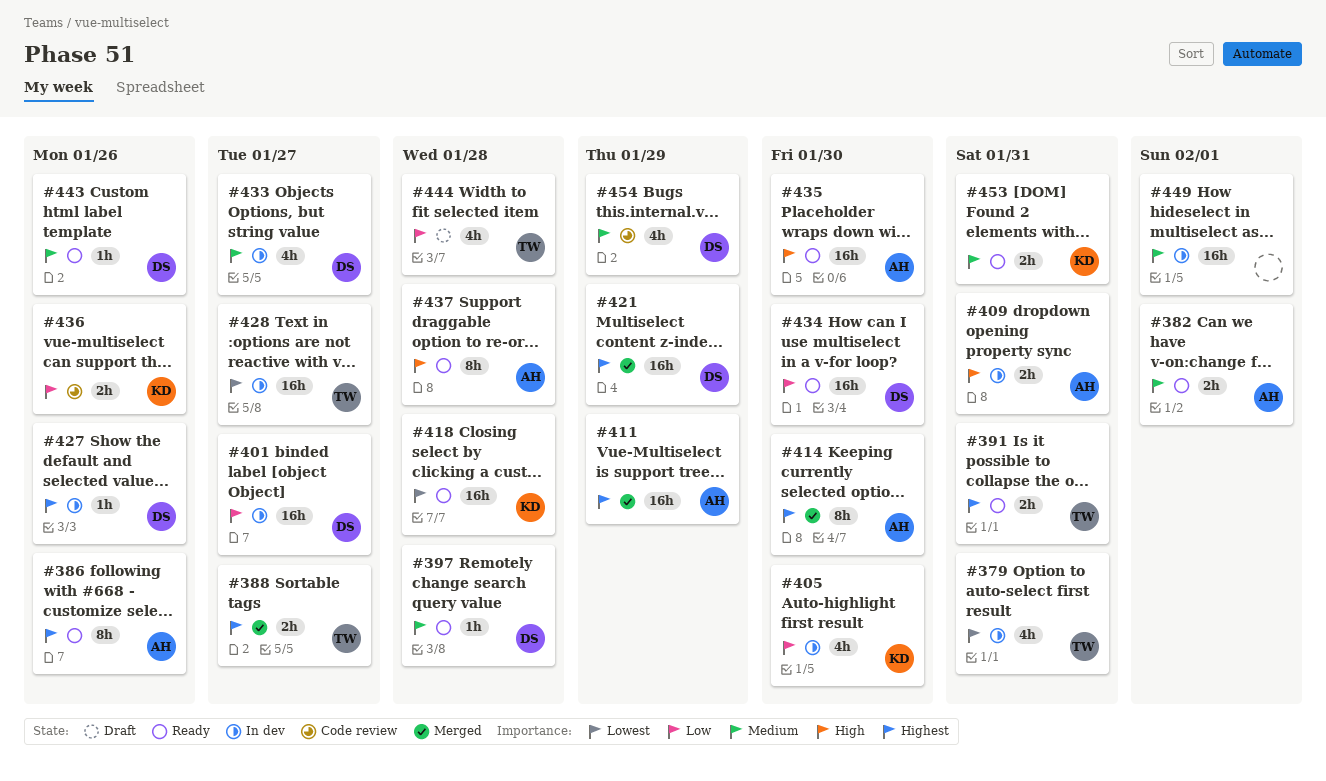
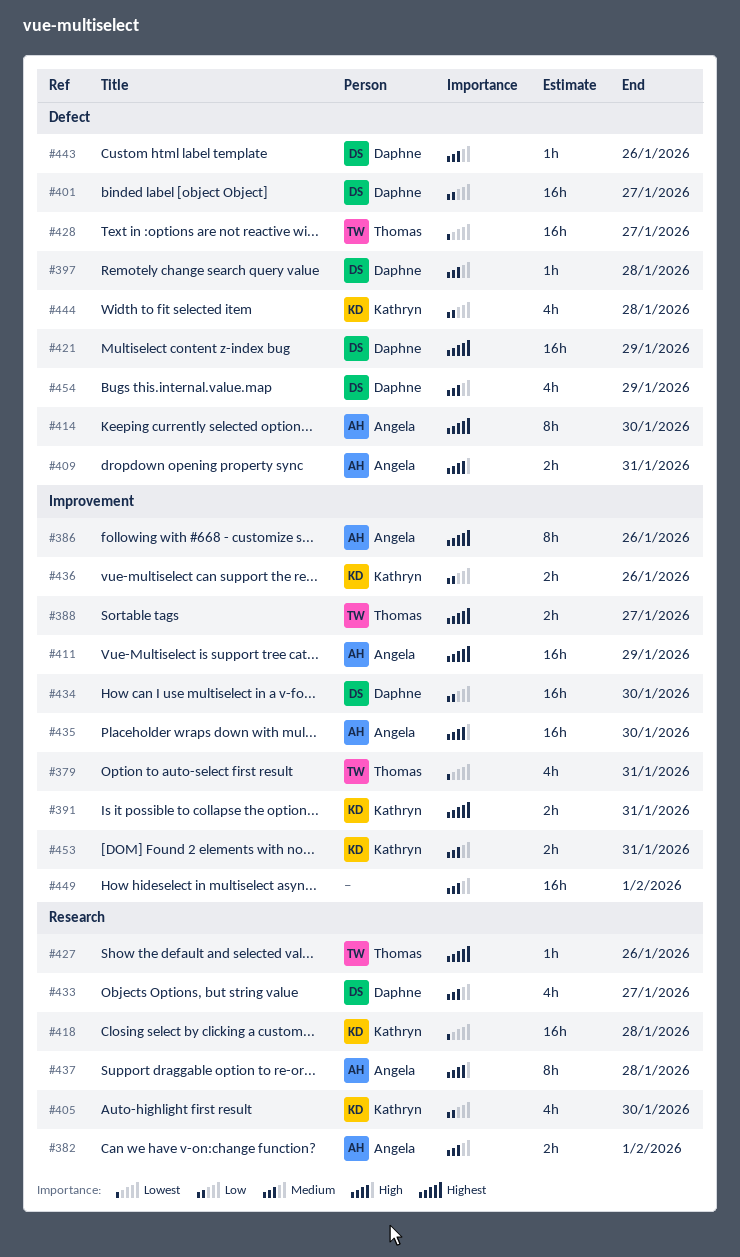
#391, owner: Thomas -> Kathryn
#427, owner: Daphne -> Thomas
#444, owner: Thomas -> Kathryn

